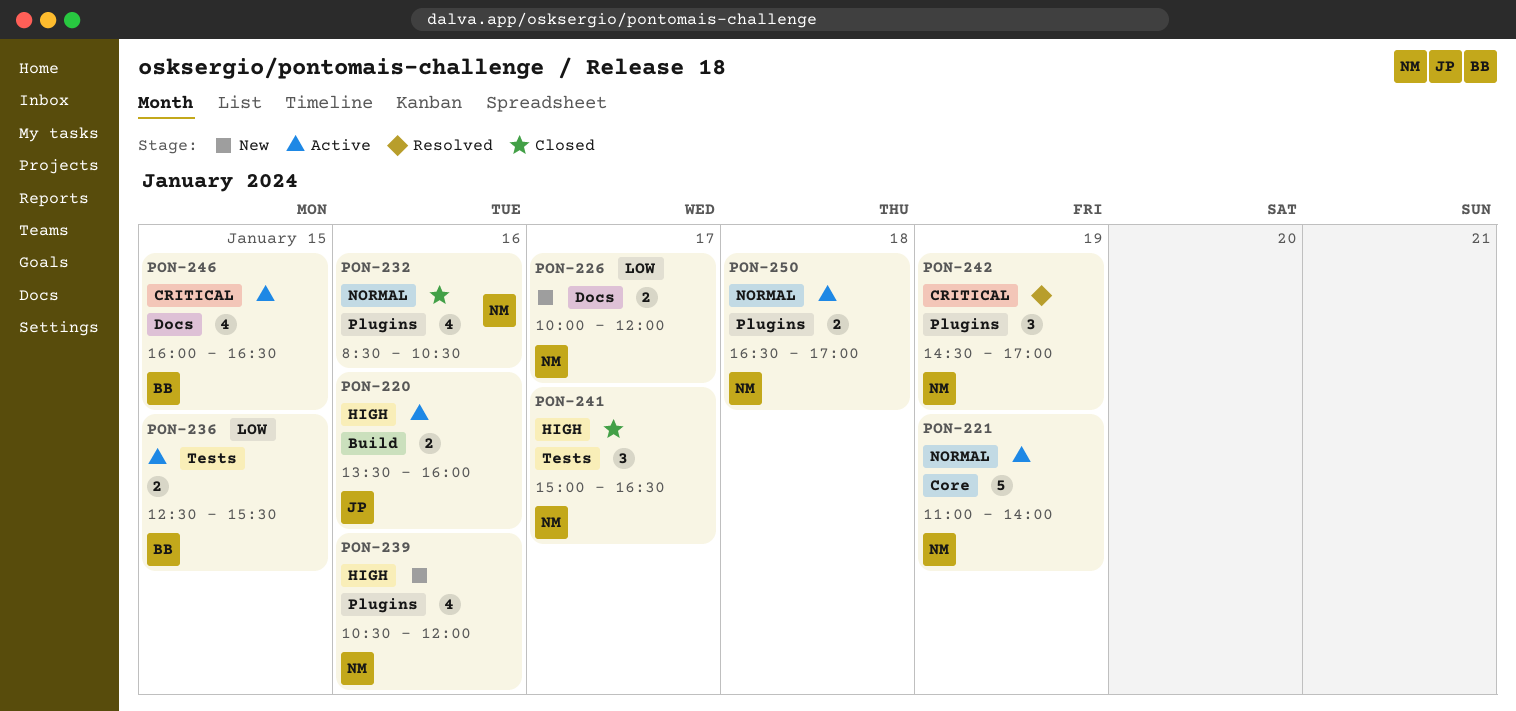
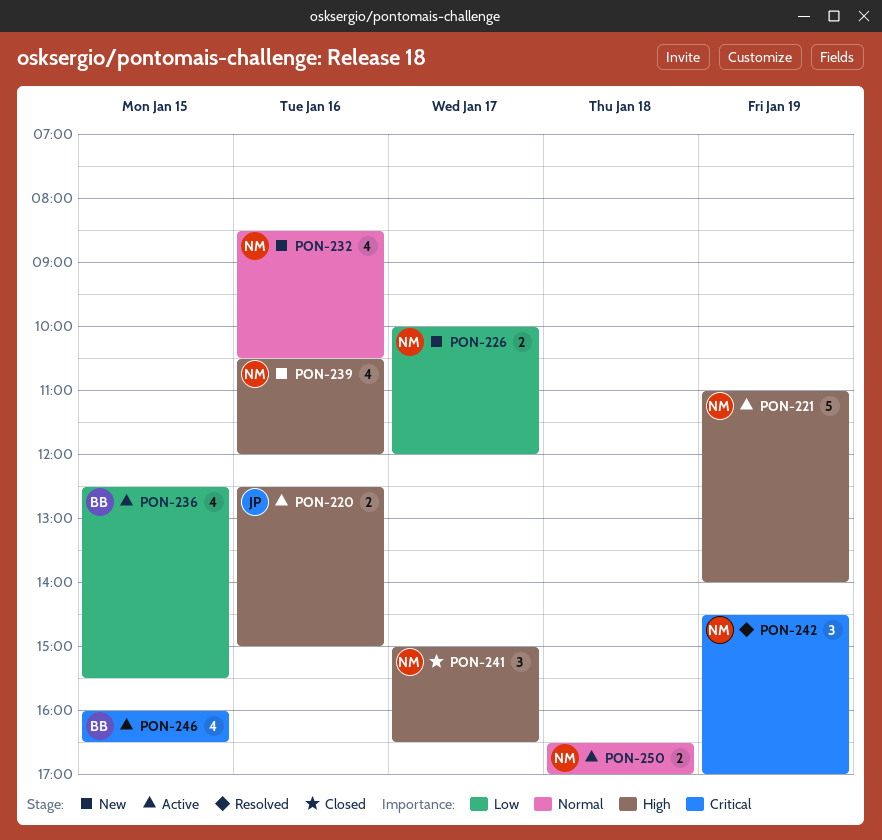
PON-220, begins: 13:30 -> 12:30
PON-220, ends: 16:00 -> 15:00
PON-221, priority: Normal -> High
PON-232, status: Closed -> New
PON-236, estimate: 2 -> 4

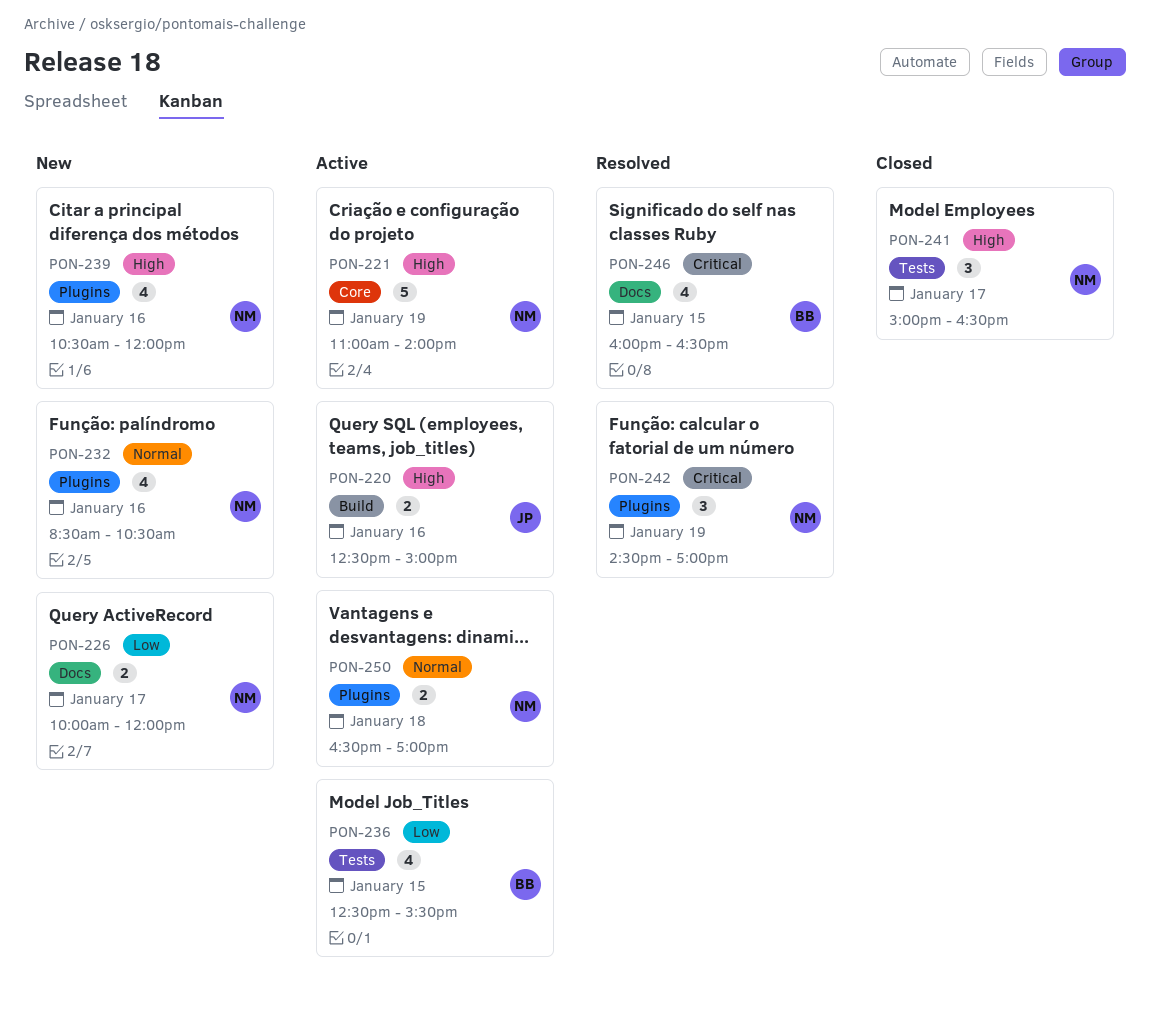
PON-246, status: Active -> Resolved

